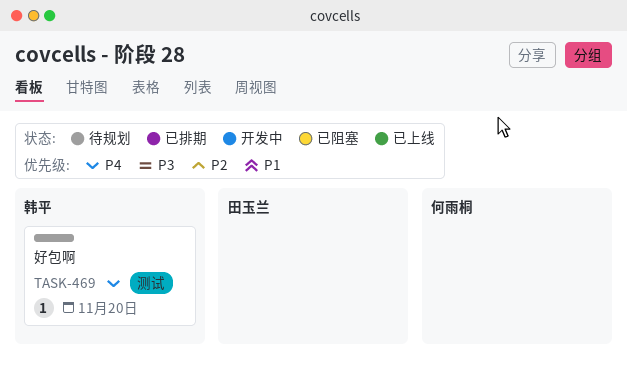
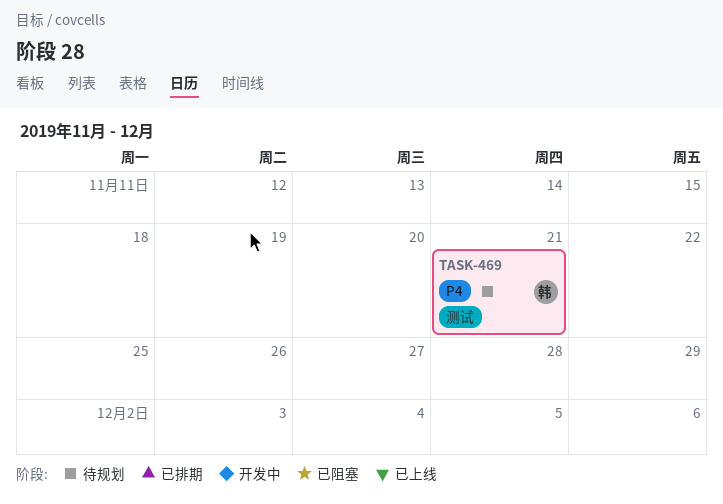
TASK-469, due: Nov 20 -> Nov 21

